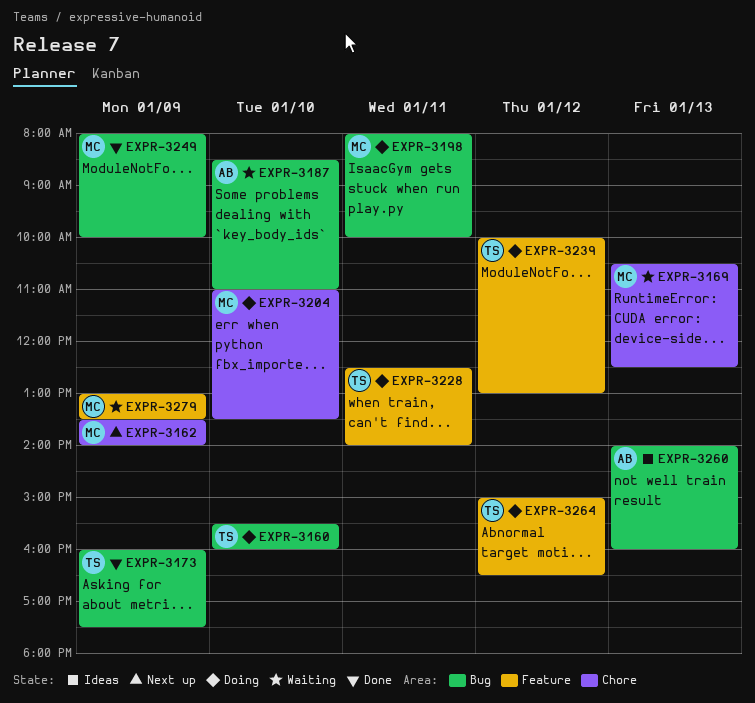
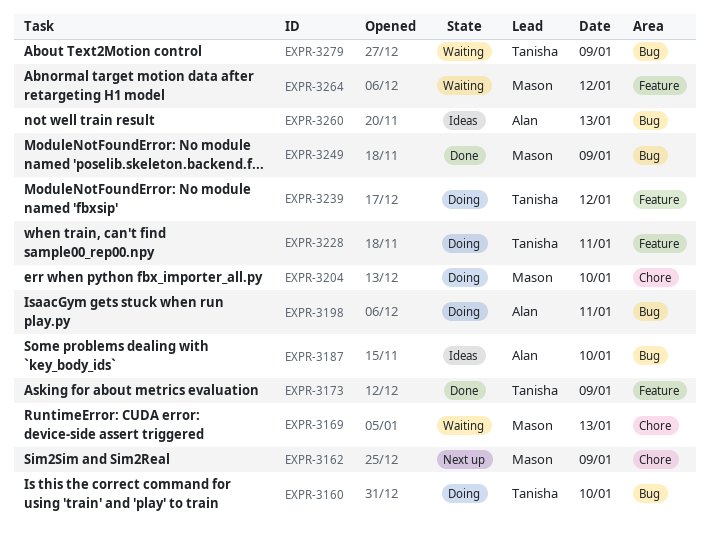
EXPR-3173, label: Bug -> Feature
EXPR-3187, status: Waiting -> Ideas
EXPR-3198, owner: Mason -> Alan
EXPR-3264, status: Doing -> Waiting
EXPR-3264, owner: Tanisha -> Mason
EXPR-3279, owner: Mason -> Tanisha
EXPR-3279, label: Feature -> Bug

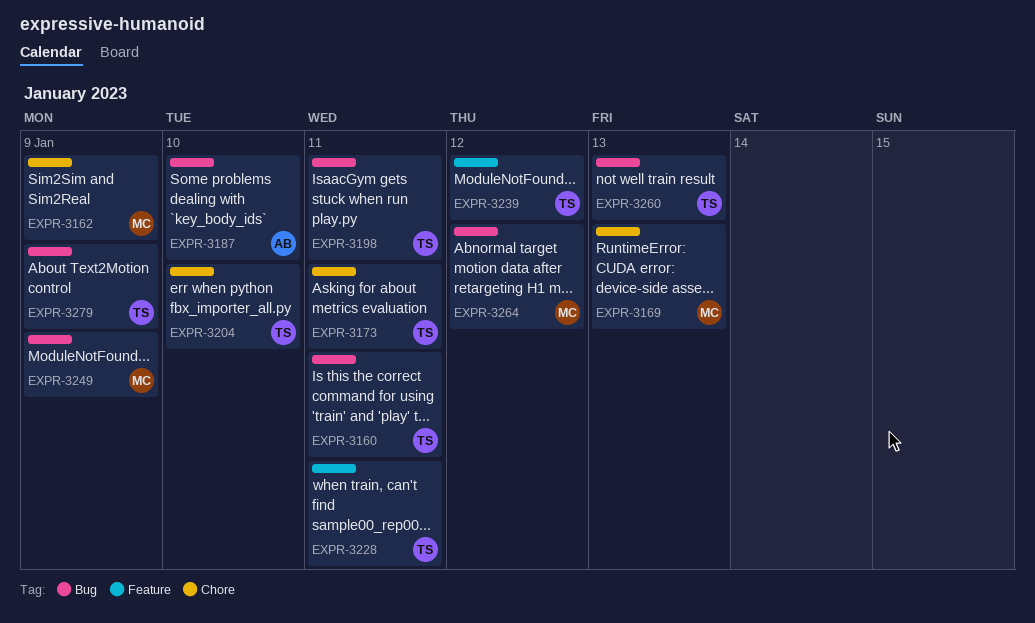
EXPR-3160, day: Jan 10 -> Jan 11
EXPR-3173, label: Feature -> Chore
EXPR-3173, day: Jan 9 -> Jan 11
EXPR-3198, owner: Alan -> Tanisha
EXPR-3204, owner: Mason -> Tanisha
EXPR-3260, owner: Alan -> Tanisha
EXPR-3264, label: Feature -> Bug

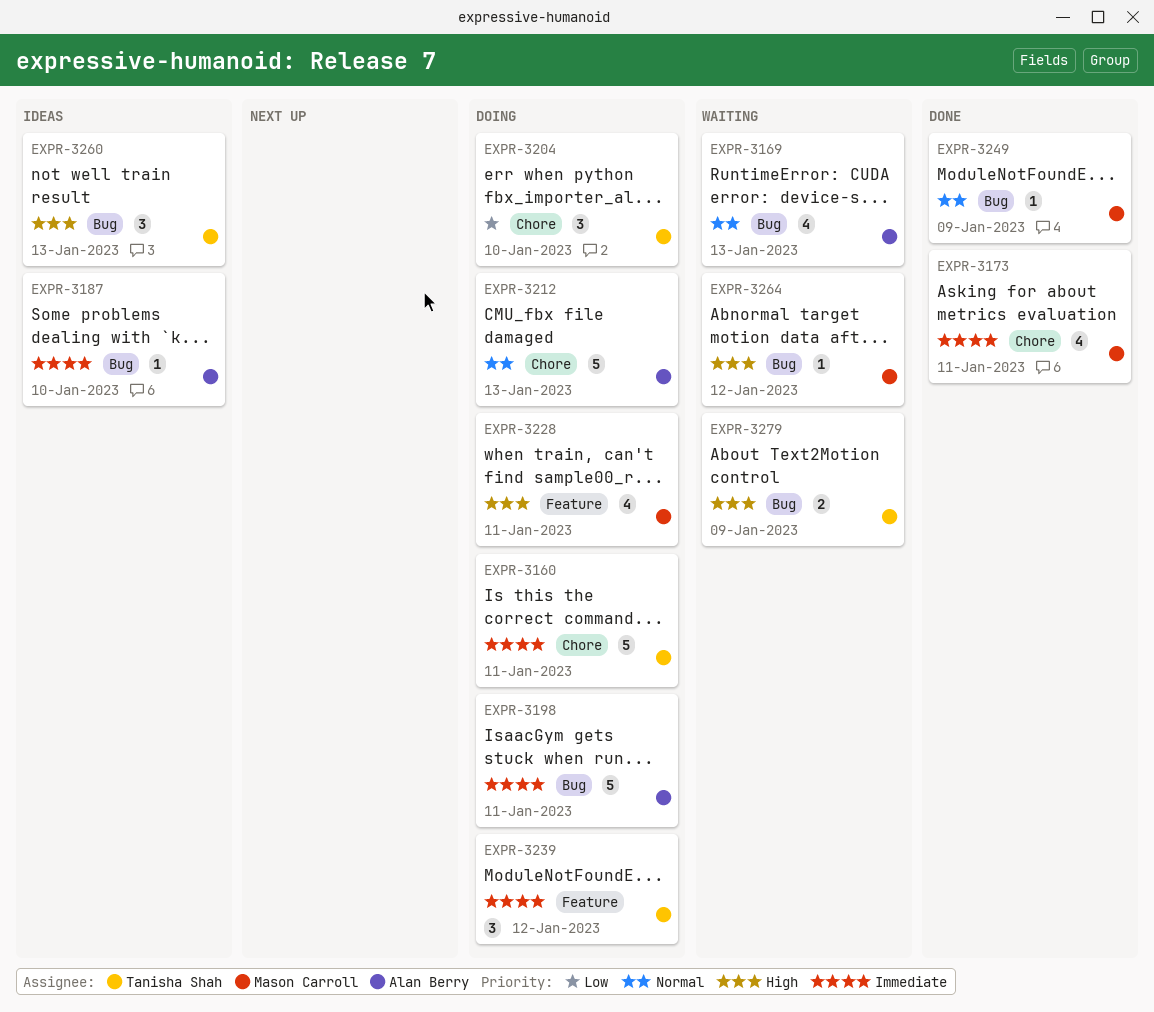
EXPR-3160, label: Bug -> Chore
EXPR-3162: present -> none
EXPR-3169, owner: Mason Carroll -> Alan Berry
EXPR-3169, label: Chore -> Bug
EXPR-3173, owner: Tanisha Shah -> Mason Carroll
EXPR-3198, owner: Tanisha Shah -> Alan Berry
EXPR-3212: none -> present
EXPR-3228, owner: Tanisha Shah -> Mason Carroll

